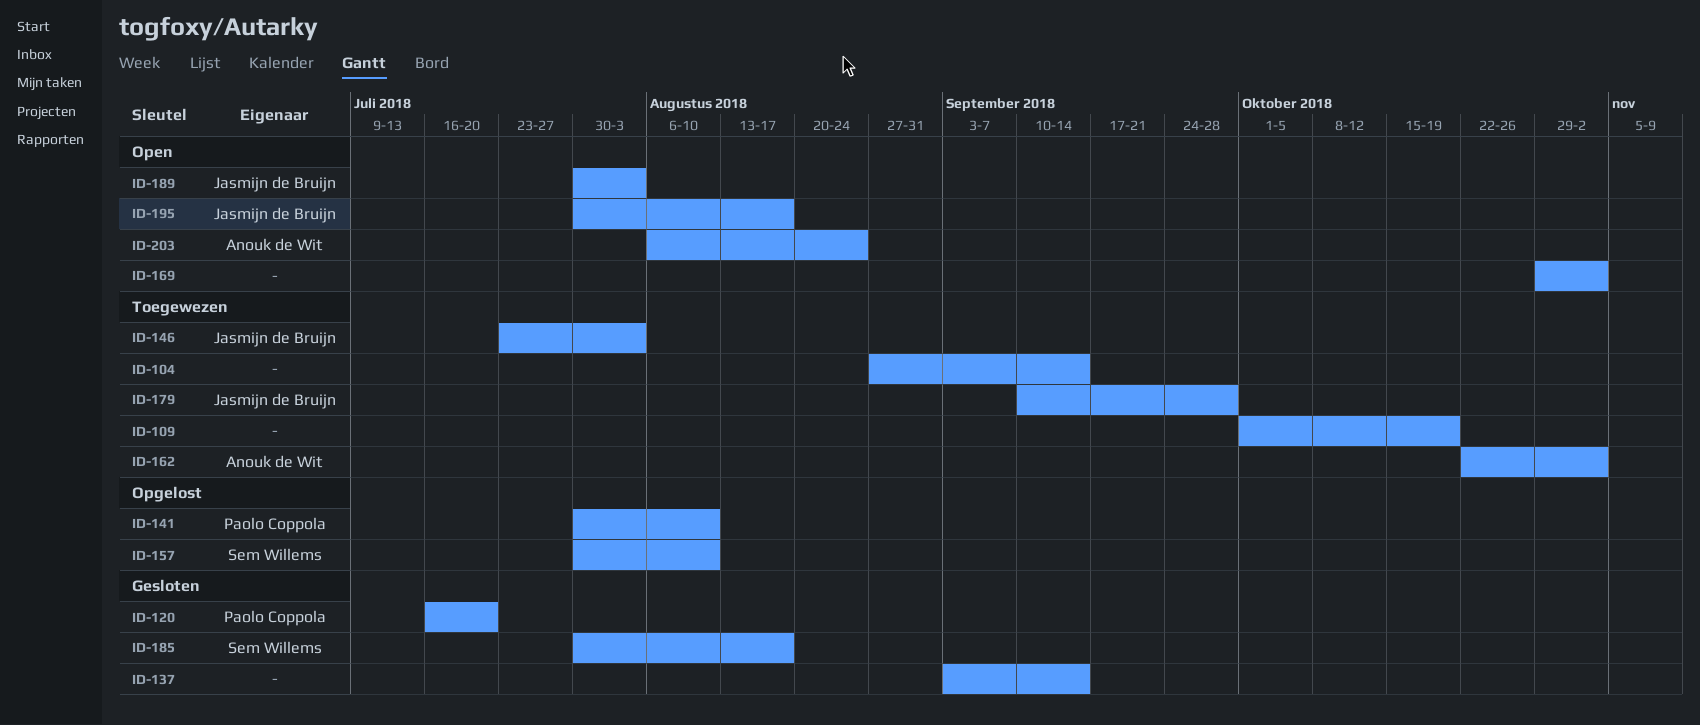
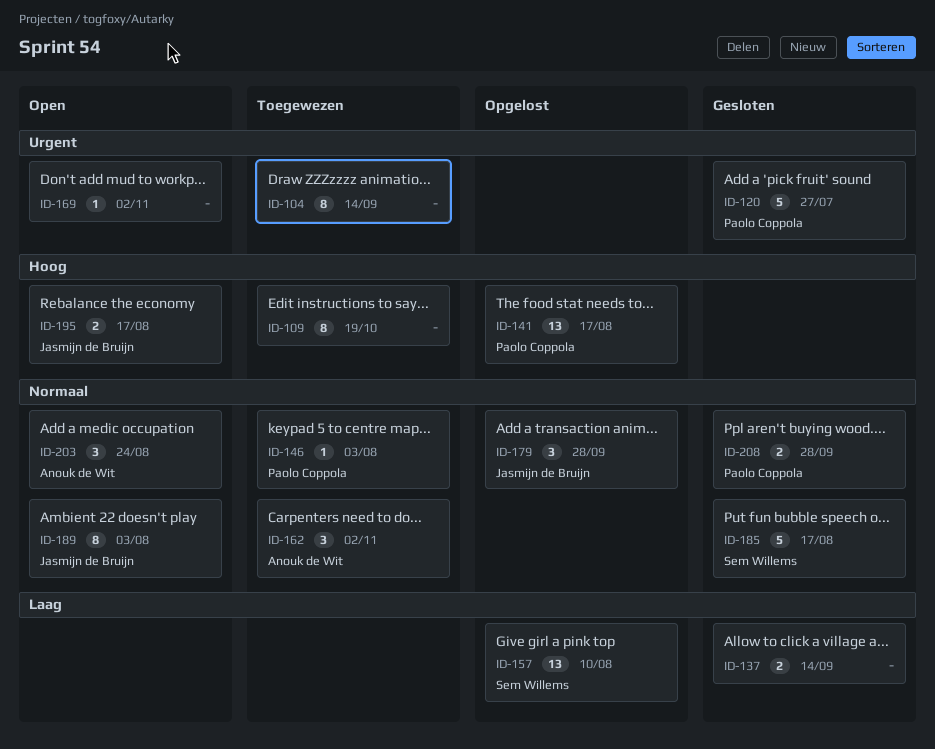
ID-120, due: Jul 20 -> Jul 27
ID-141, due: Aug 10 -> Aug 17
ID-146, owner: Jasmijn de Bruijn -> Paolo Coppola
ID-179, status: Toegewezen -> Opgelost
ID-208: none -> present

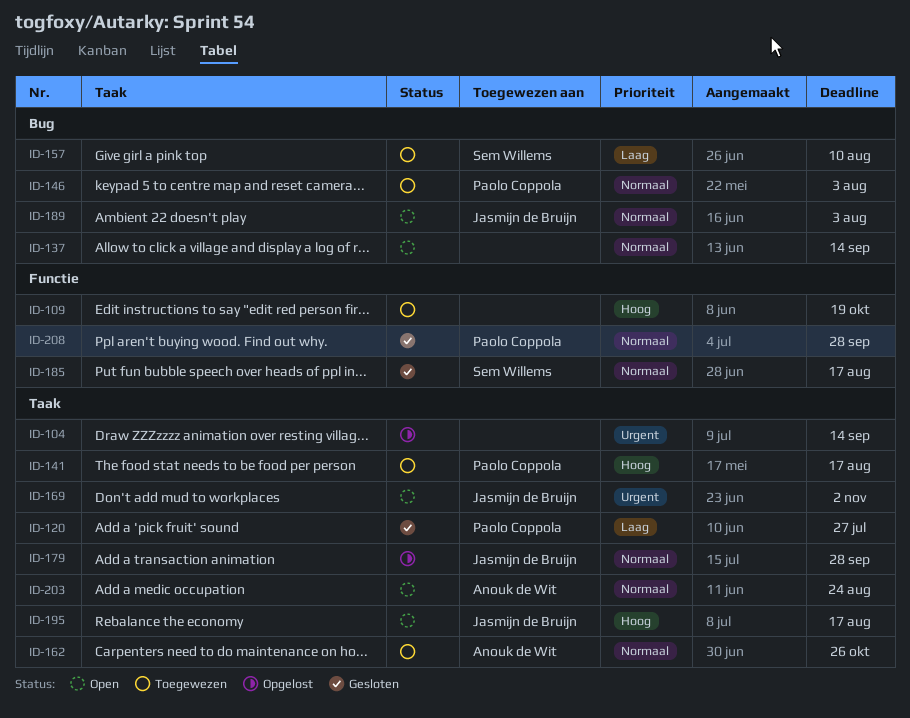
ID-104, status: Toegewezen -> Opgelost
ID-120, priority: Urgent -> Laag
ID-137, status: Gesloten -> Open
ID-137, priority: Laag -> Normaal
ID-141, status: Opgelost -> Toegewezen
ID-157, status: Opgelost -> Toegewezen
ID-162, due: Nov 2 -> Oct 26
ID-169, owner: none -> Jasmijn de Bruijn

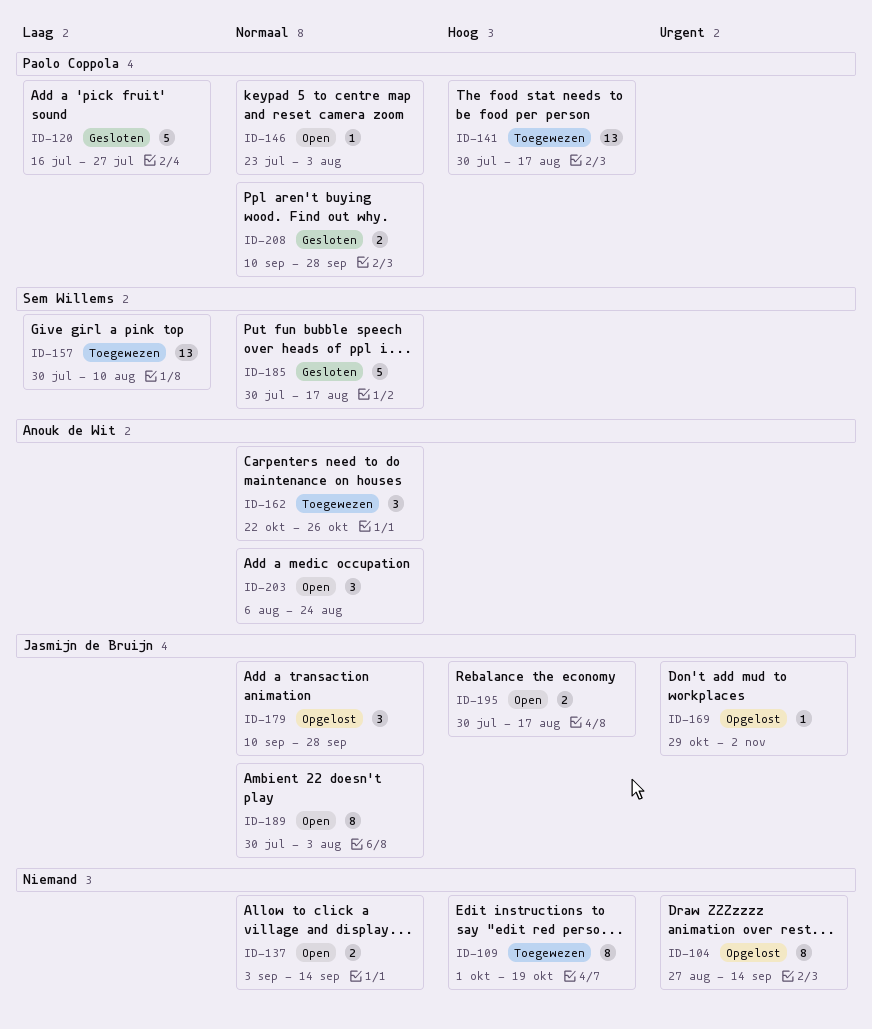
ID-146, status: Toegewezen -> Open
ID-169, status: Open -> Opgelost

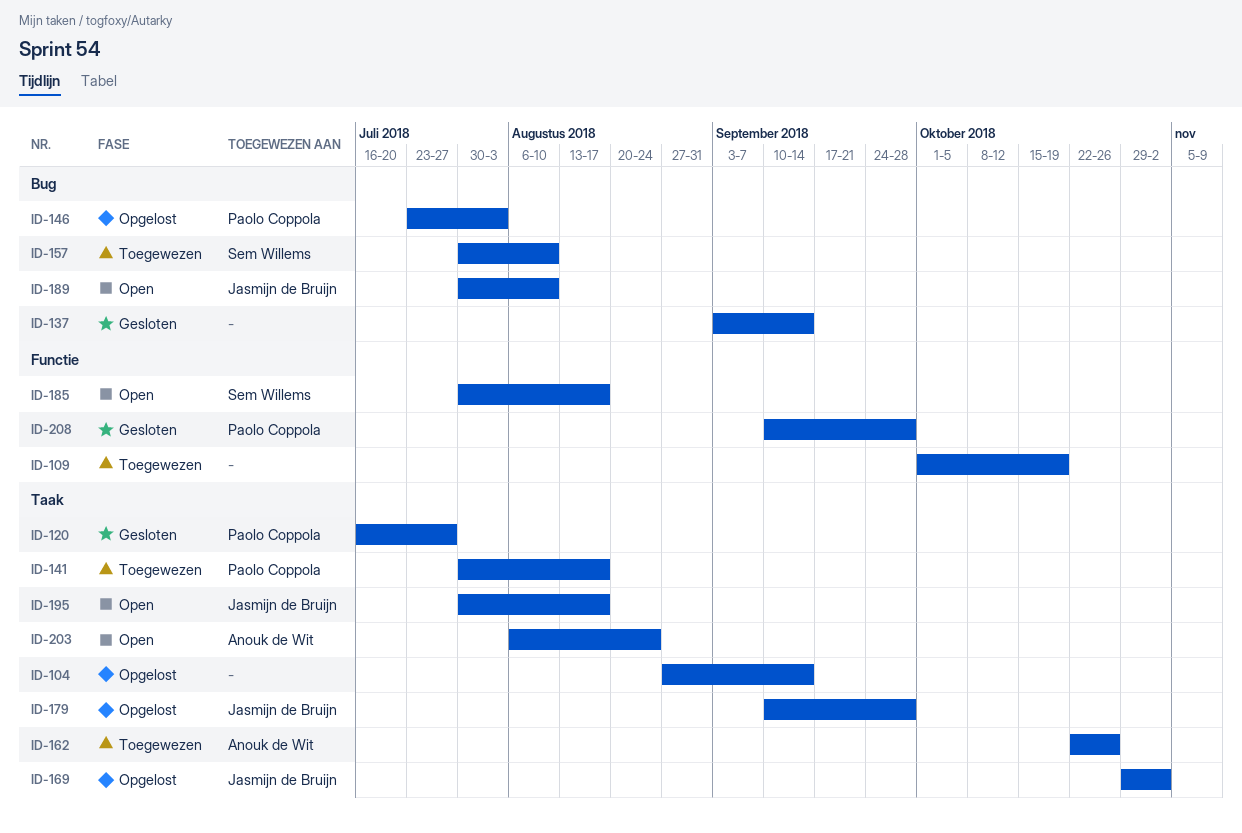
ID-137, status: Open -> Gesloten
ID-146, status: Open -> Opgelost
ID-185, status: Gesloten -> Open
ID-189, due: Aug 3 -> Aug 10

